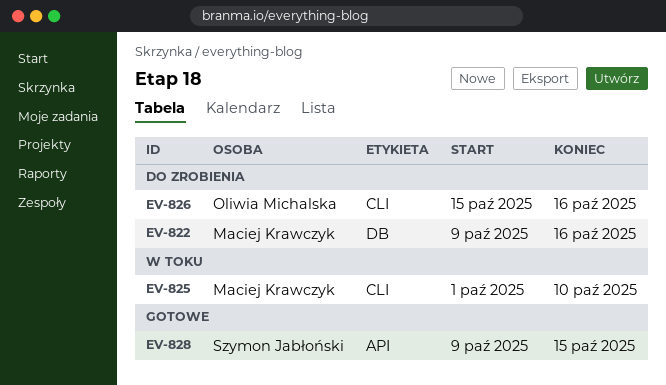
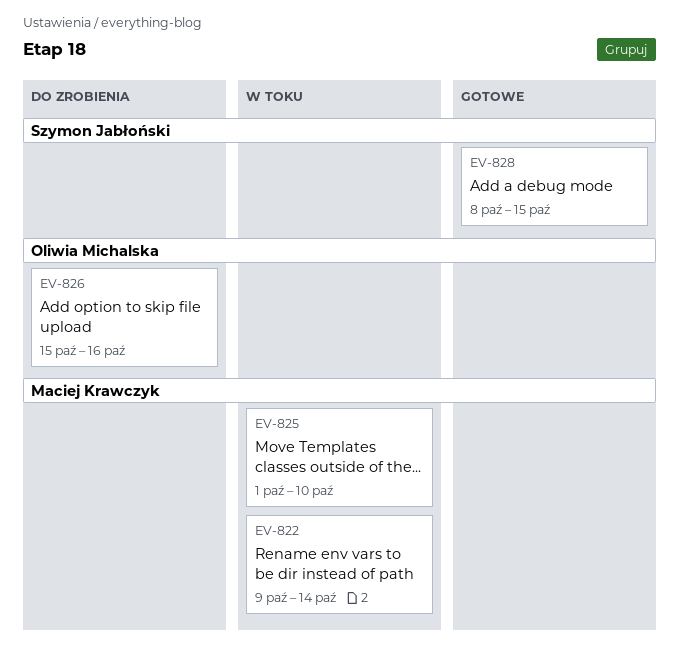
EV-822, status: Do zrobienia -> W toku
EV-822, due: Oct 16 -> Oct 14
EV-828, start: Oct 9 -> Oct 8

